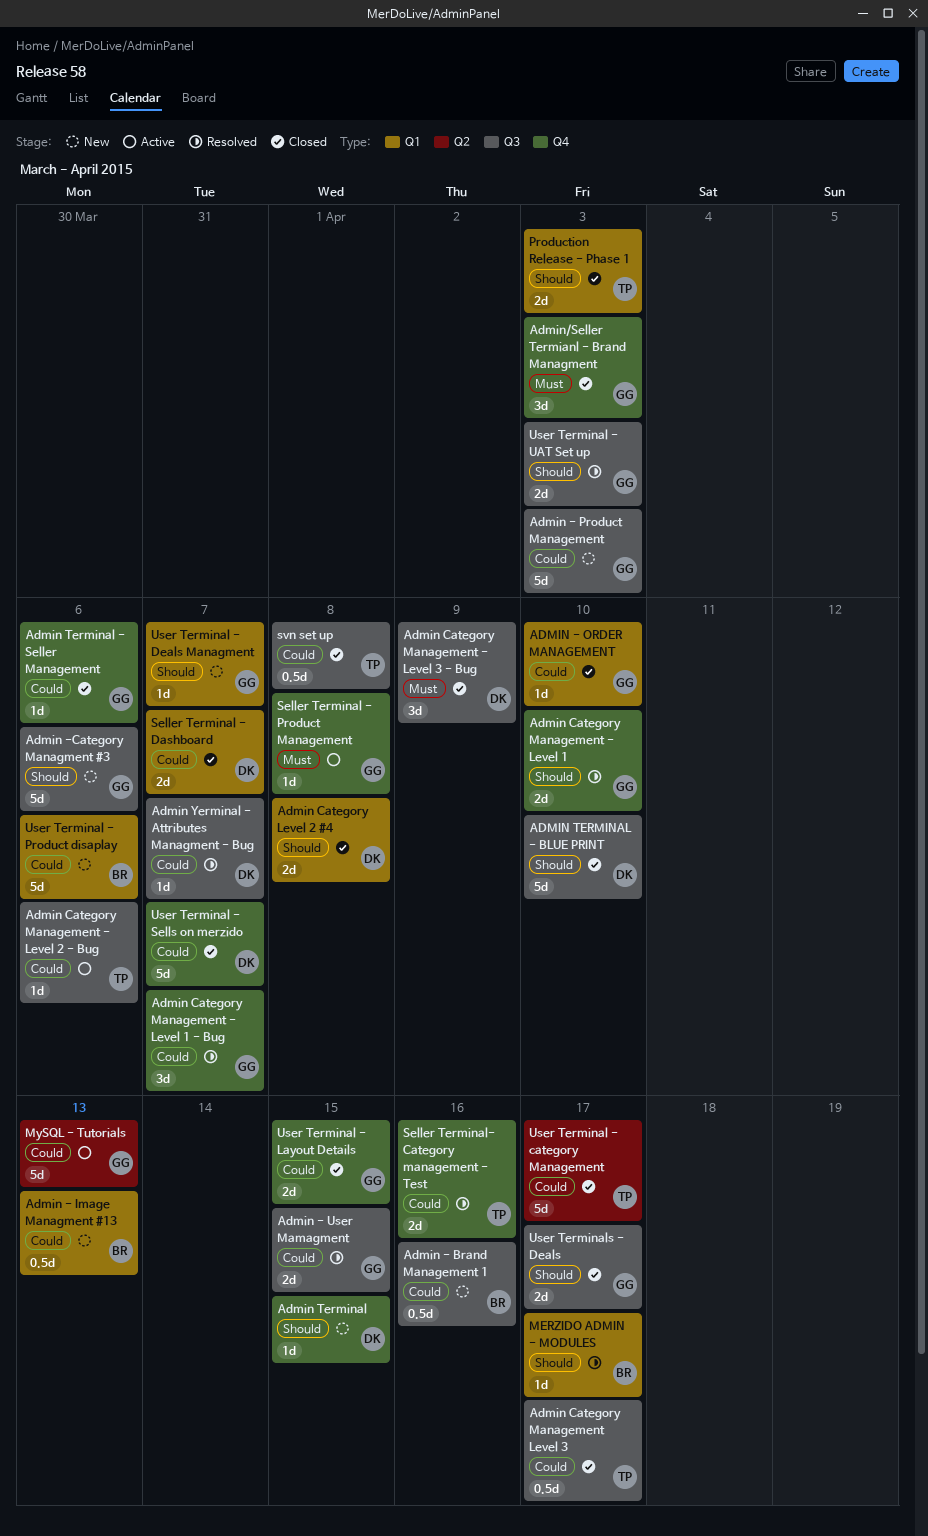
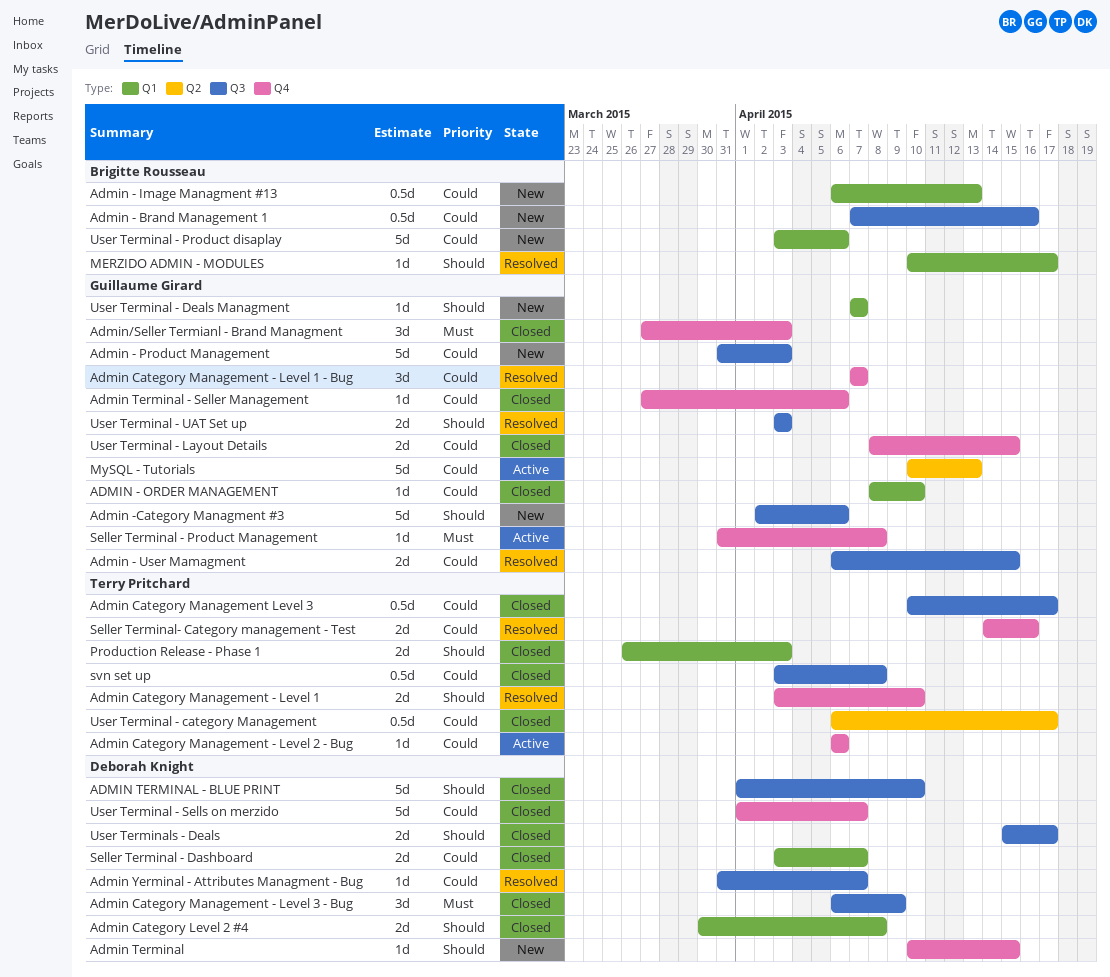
Admin Category Management - Level 1, owner: Guillaume Girard -> Terry Pritchard
Admin Category Management - Level 2 - Bug, label: Q3 -> Q4
User Terminal - category Management, estimate: 5d -> 0.5d
User Terminals - Deals, owner: Guillaume Girard -> Deborah Knight

